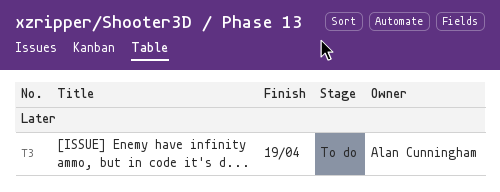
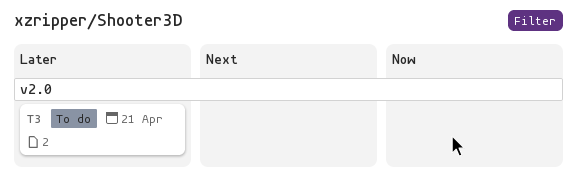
T3, due: Apr 19 -> Apr 21

